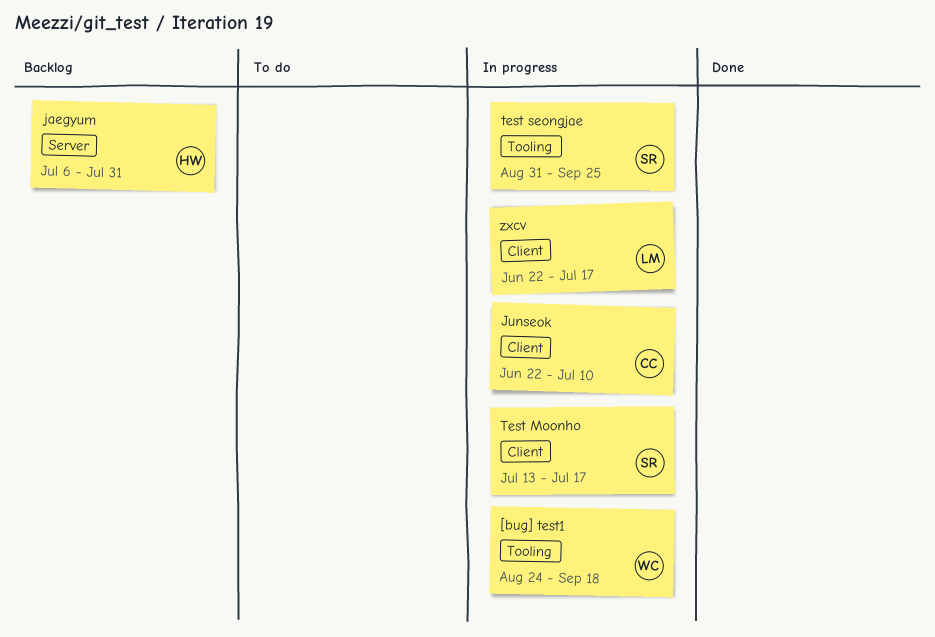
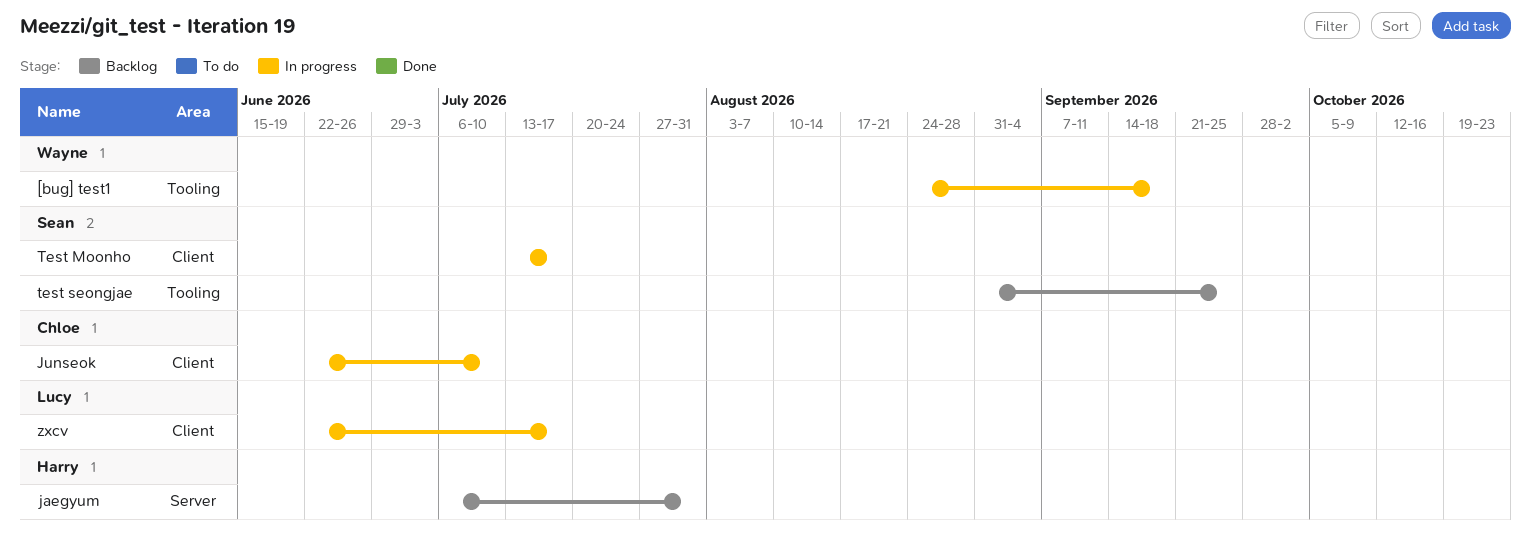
test seongjae, status: In progress -> Backlog

